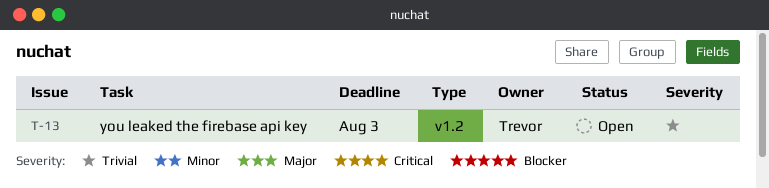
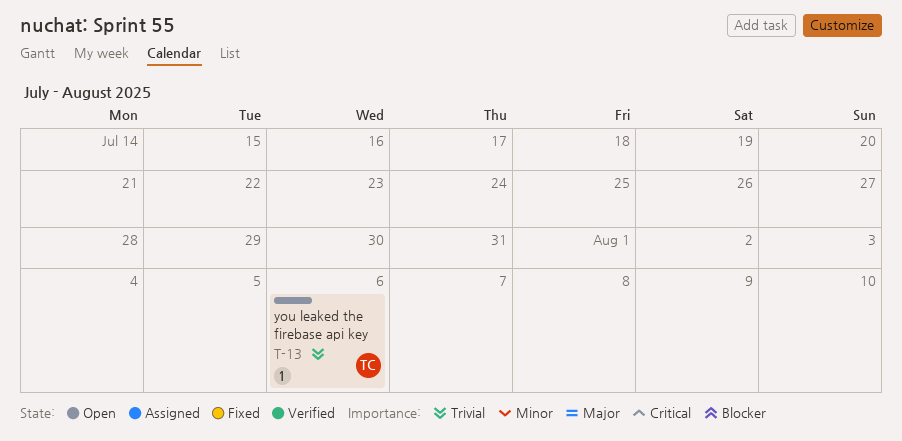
T-13, due: Aug 3 -> Aug 6

